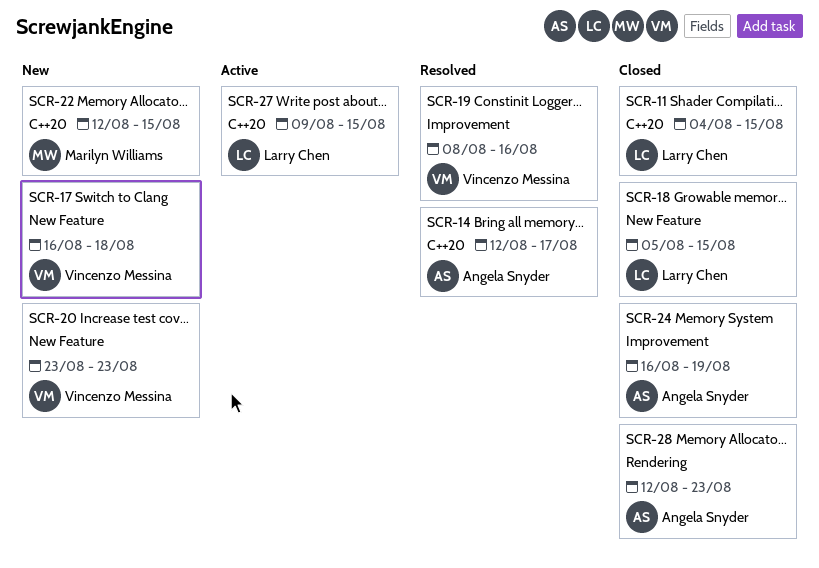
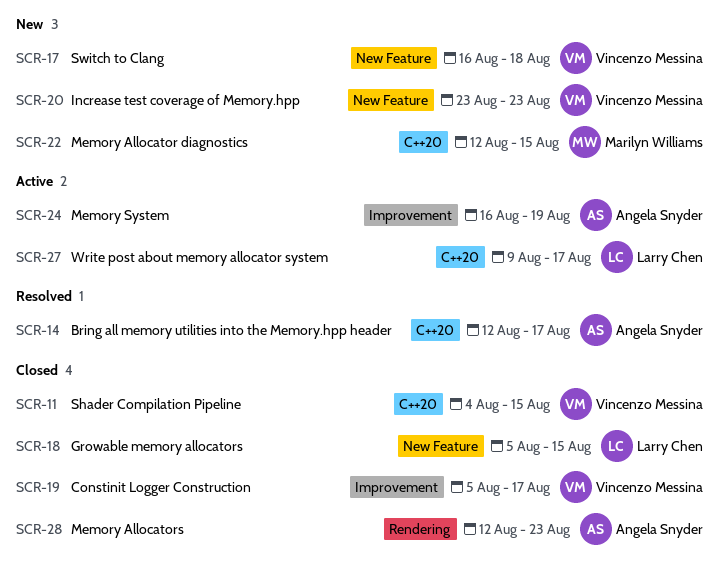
SCR-11, owner: Larry Chen -> Vincenzo Messina
SCR-19, status: Resolved -> Closed
SCR-19, start: Aug 8 -> Aug 5
SCR-19, due: Aug 16 -> Aug 17
SCR-24, status: Closed -> Active
SCR-27, due: Aug 15 -> Aug 17

